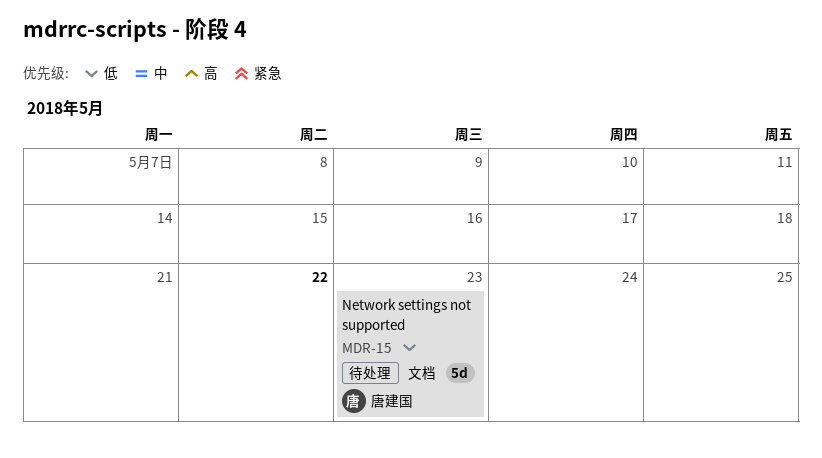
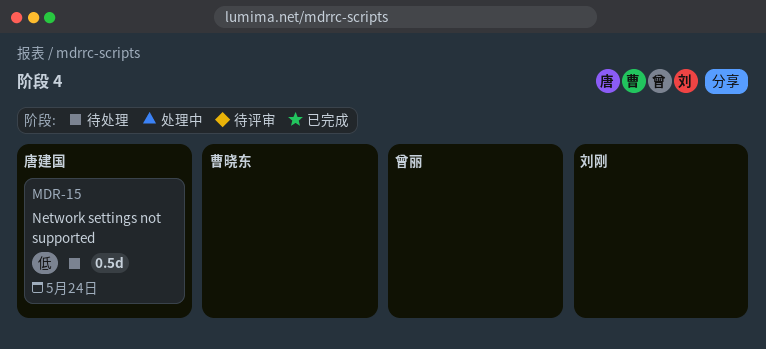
MDR-15, estimate: 5d -> 0.5d
MDR-15, due: May 23 -> May 24

